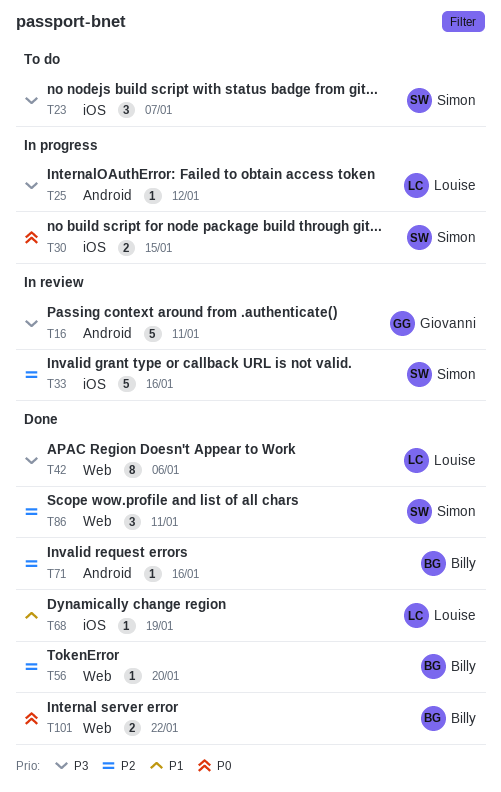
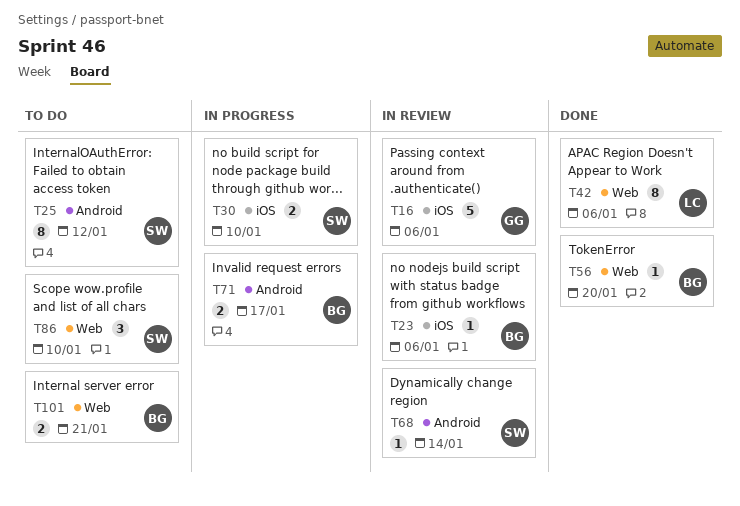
T16, label: Android -> iOS
T16, due: Jan 11 -> Jan 6
T23, status: To do -> In review
T23, owner: Simon -> Billy
T23, estimate: 3 -> 1
T23, due: Jan 7 -> Jan 6
T25, status: In progress -> To do
T25, owner: Louise -> Simon
T25, estimate: 1 -> 8
T30, due: Jan 15 -> Jan 10
T33: present -> none
T68, status: Done -> In review
T68, owner: Louise -> Simon
T68, label: iOS -> Android
T68, due: Jan 19 -> Jan 14
T71, status: Done -> In progress
T71, estimate: 1 -> 2
T71, due: Jan 16 -> Jan 17
T86, status: Done -> To do
T86, due: Jan 11 -> Jan 10
T101, status: Done -> To do
T101, due: Jan 22 -> Jan 21

